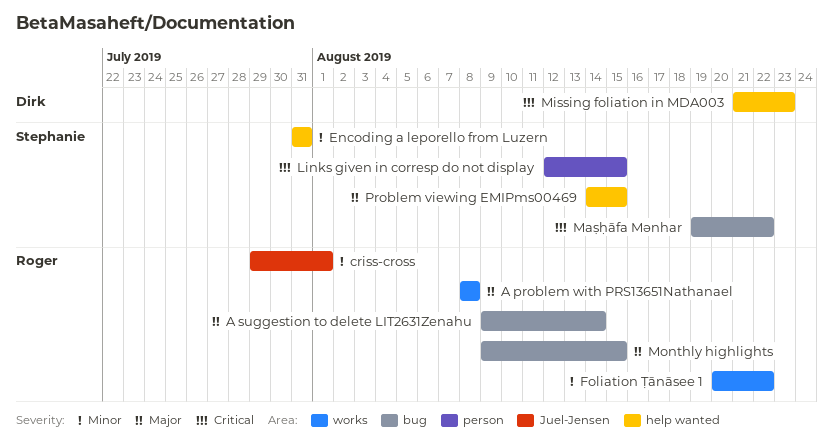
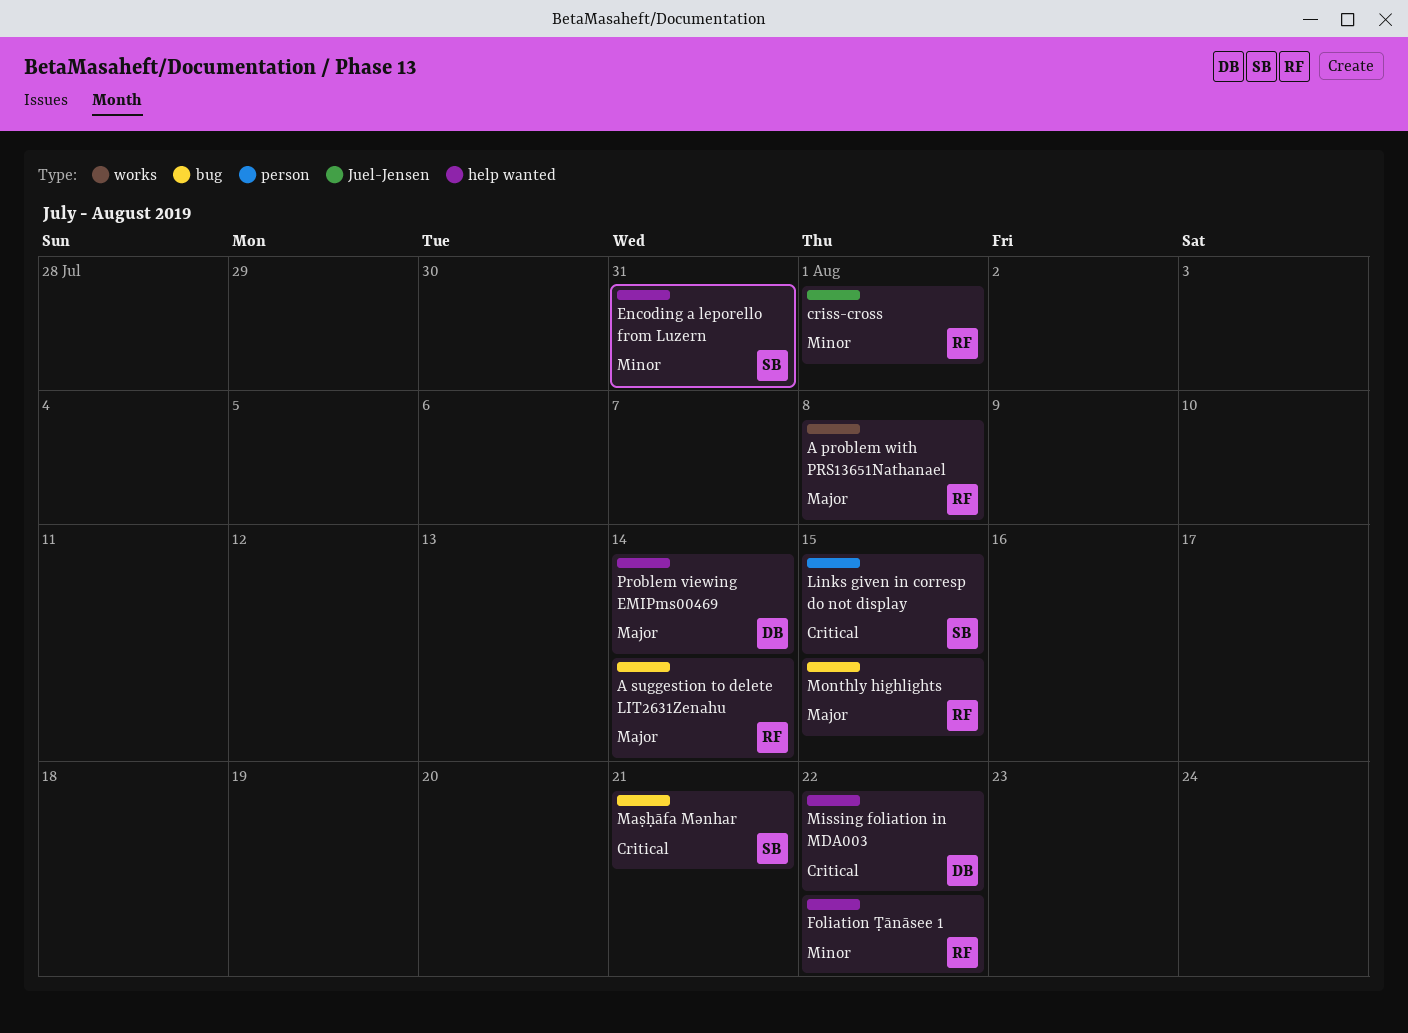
Foliation Ṭānāsee 1, label: works -> help wanted
Maṣḥāfa Mənhar, due: Aug 22 -> Aug 21
Missing foliation in MDA003, due: Aug 23 -> Aug 22
Problem viewing EMIPms00469, owner: Stephanie -> Dirk
Problem viewing EMIPms00469, due: Aug 15 -> Aug 14

